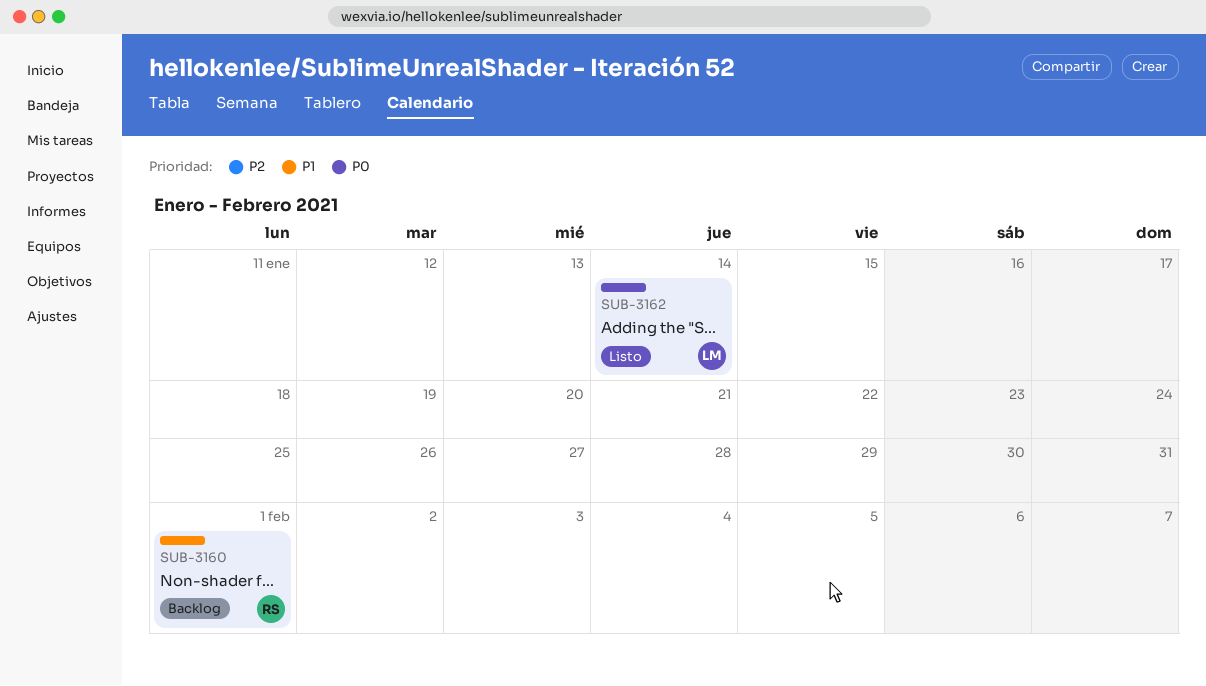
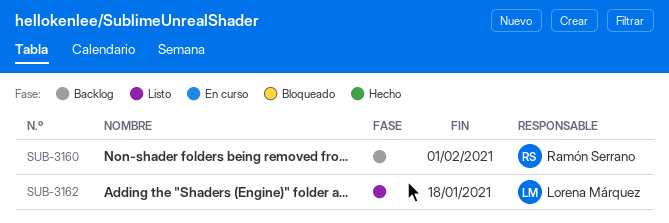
SUB-3162, due: Jan 14 -> Jan 18

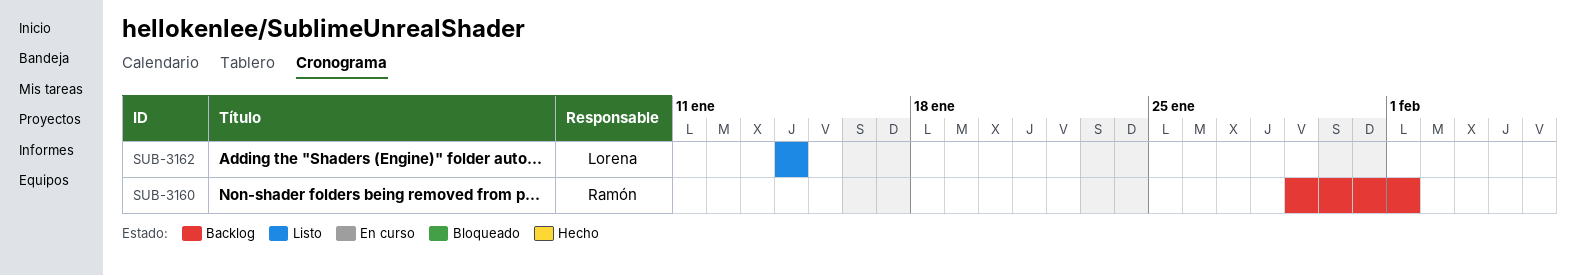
SUB-3162, due: Jan 18 -> Jan 14

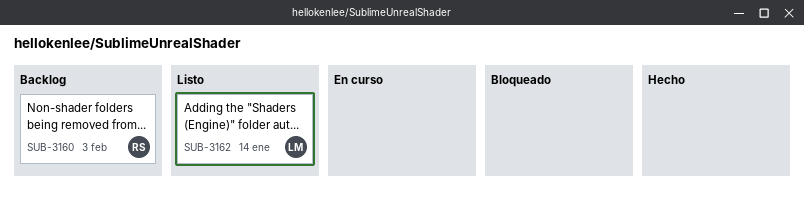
SUB-3160, due: Feb 1 -> Feb 3

